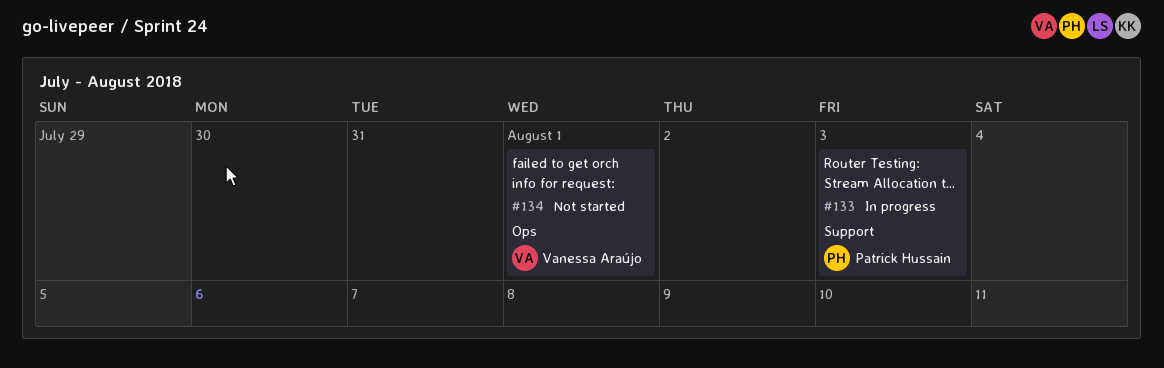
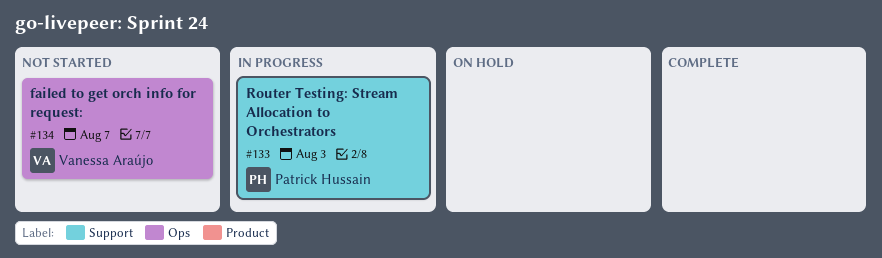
#134, due: Aug 1 -> Aug 7

